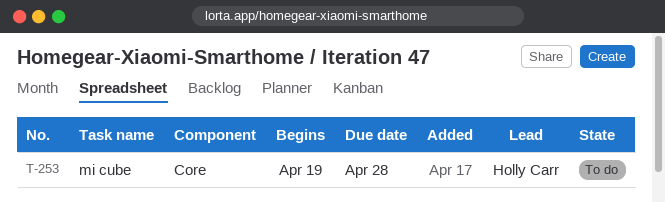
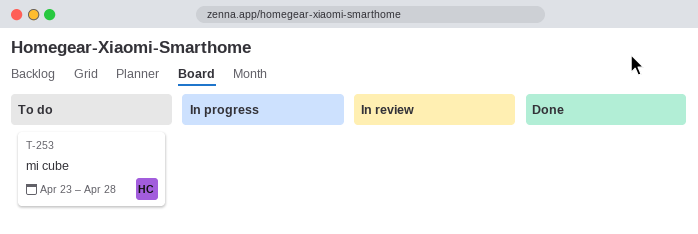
T-253, start: Apr 19 -> Apr 23

